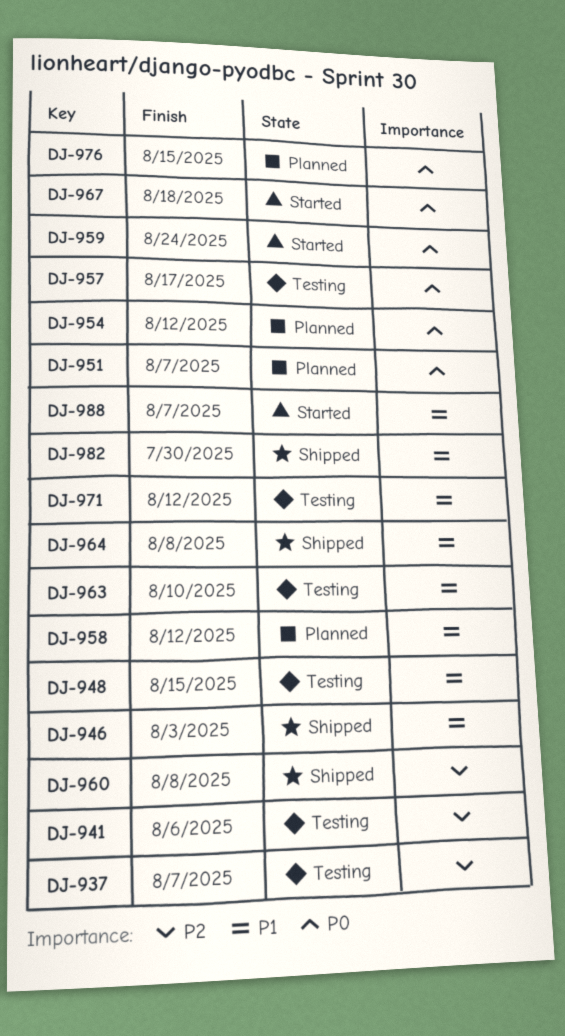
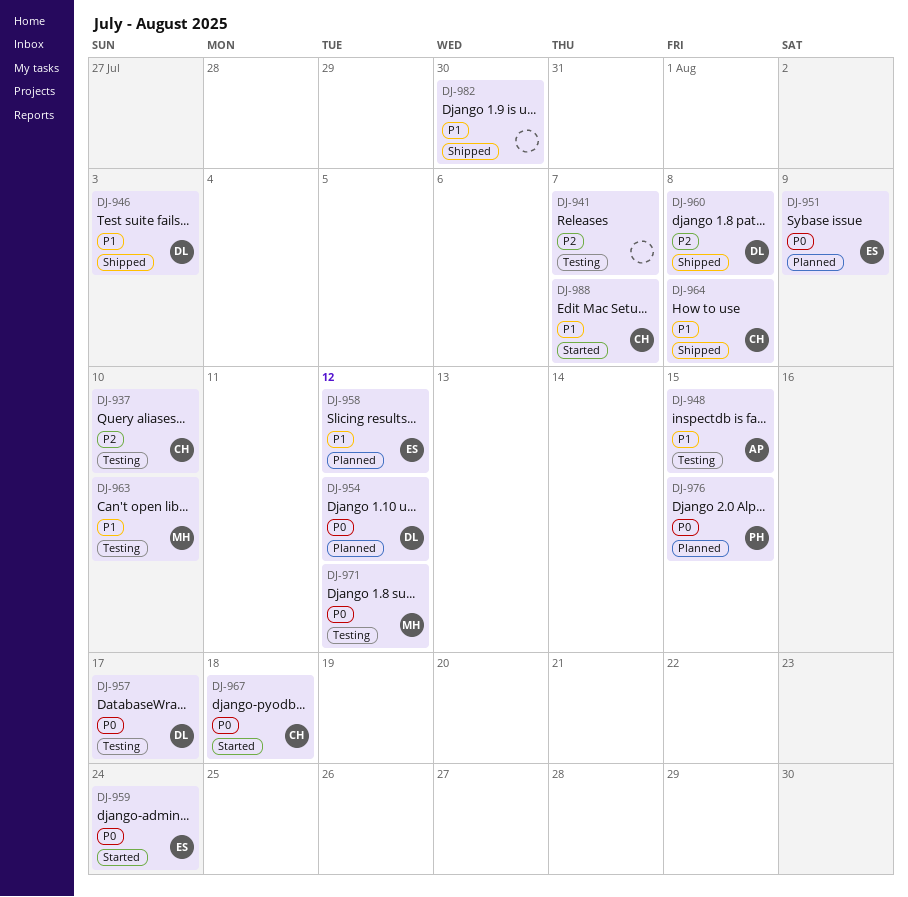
DJ-937, due: Aug 7 -> Aug 10
DJ-941, due: Aug 6 -> Aug 7
DJ-951, due: Aug 7 -> Aug 9
DJ-971, priority: P1 -> P0

